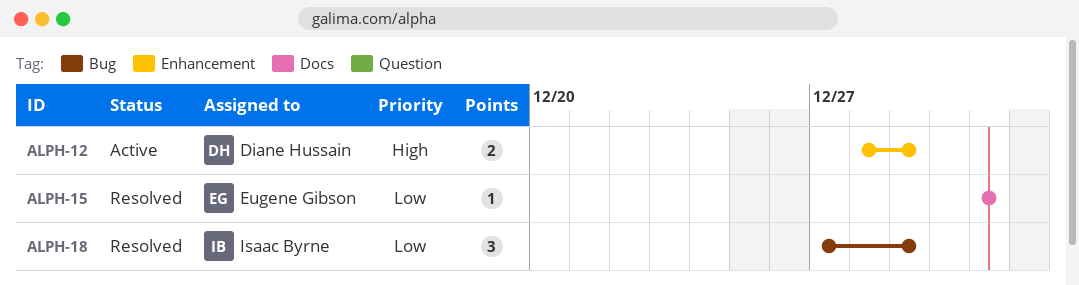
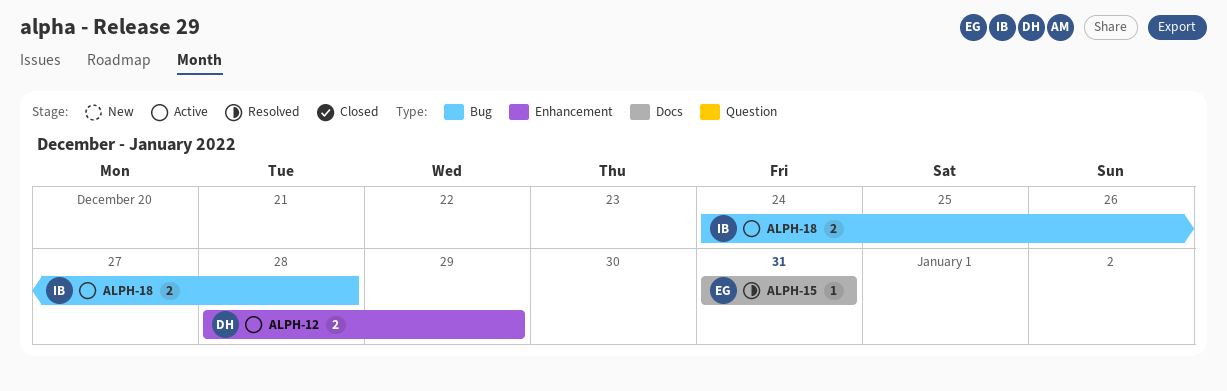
ALPH-18, status: Resolved -> Active
ALPH-18, estimate: 3 -> 2
ALPH-18, start: Dec 27 -> Dec 24
ALPH-18, due: Dec 29 -> Dec 28

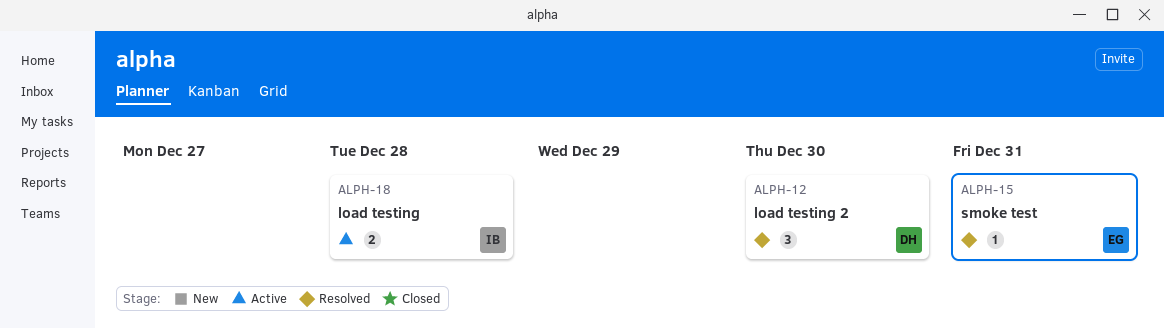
ALPH-12, status: Active -> Resolved
ALPH-12, estimate: 2 -> 3
ALPH-12, due: Dec 29 -> Dec 30

